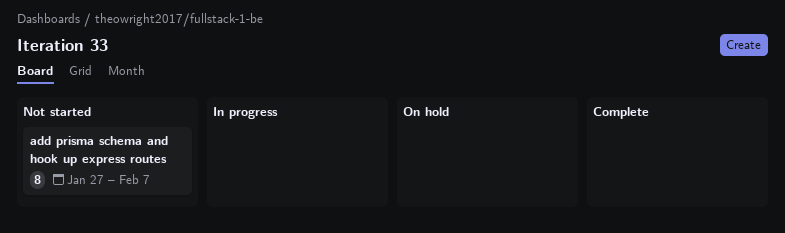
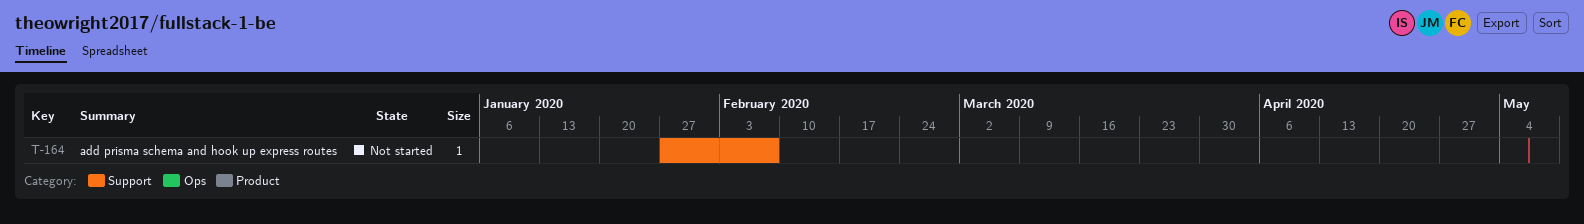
add prisma schema and hook up express routes, estimate: 8 -> 1

